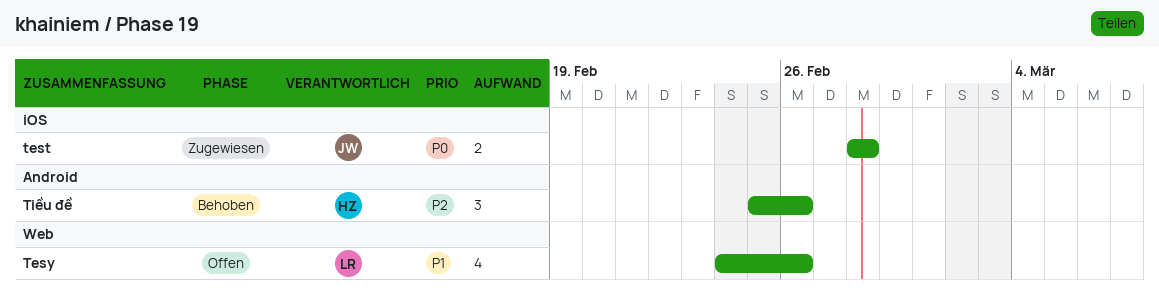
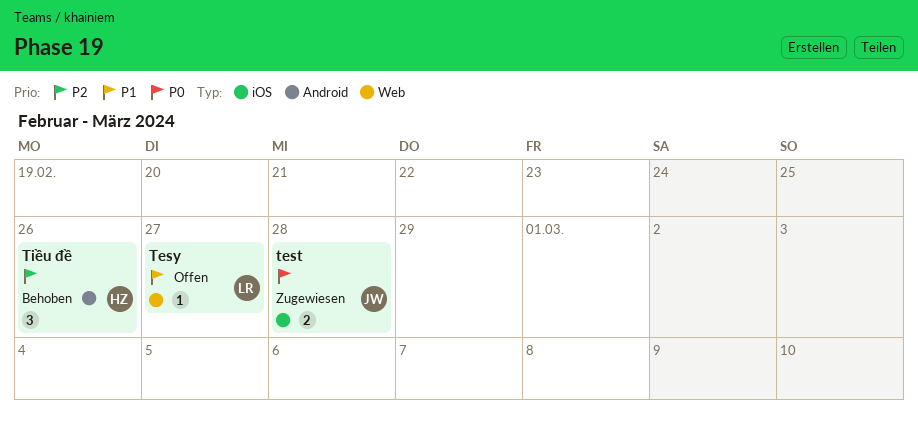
Tesy, estimate: 4 -> 1
Tesy, due: Feb 26 -> Feb 27

